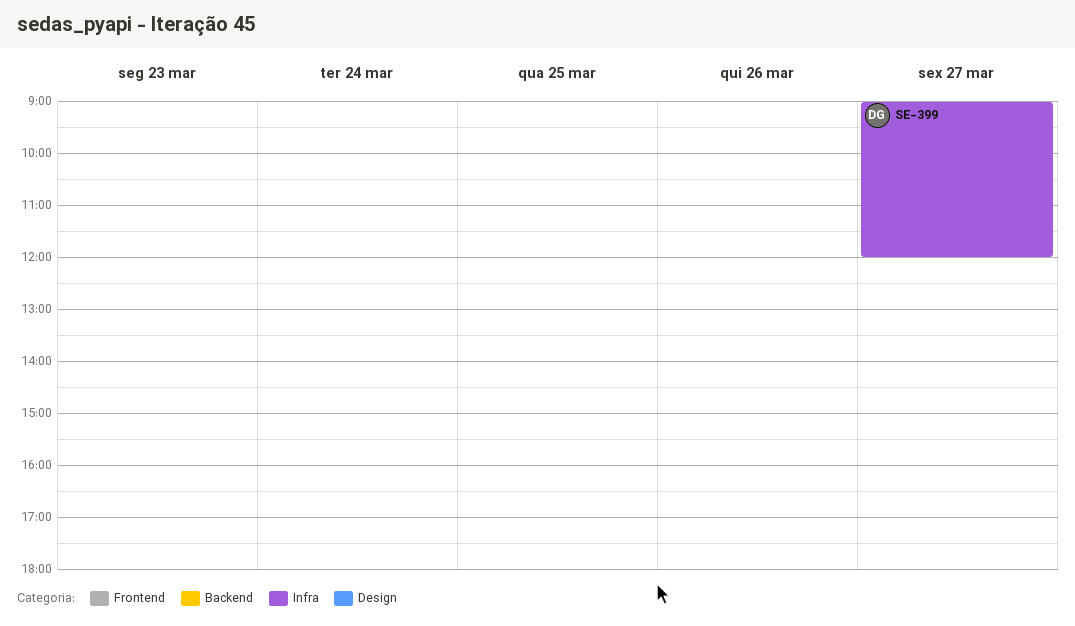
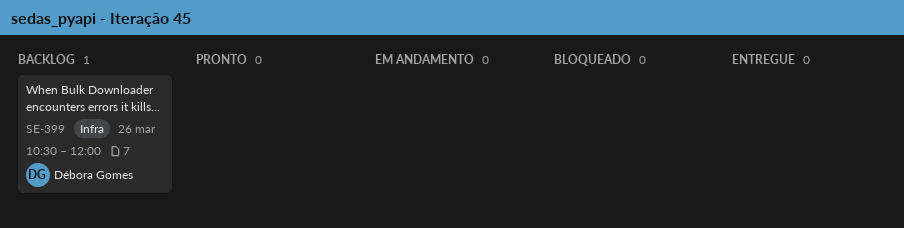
SE-399, day: Mar 27 -> Mar 26
SE-399, begins: 09:00 -> 10:30

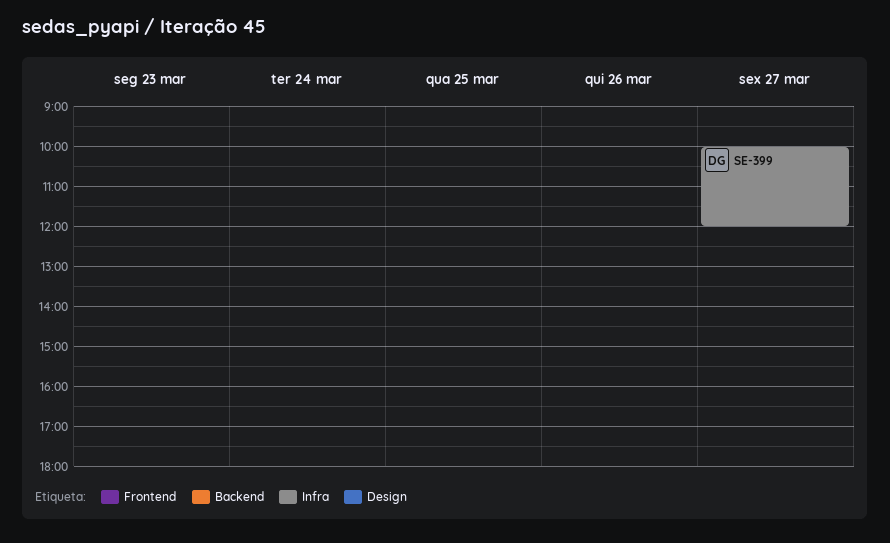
SE-399, day: Mar 26 -> Mar 27
SE-399, begins: 10:30 -> 10:00

